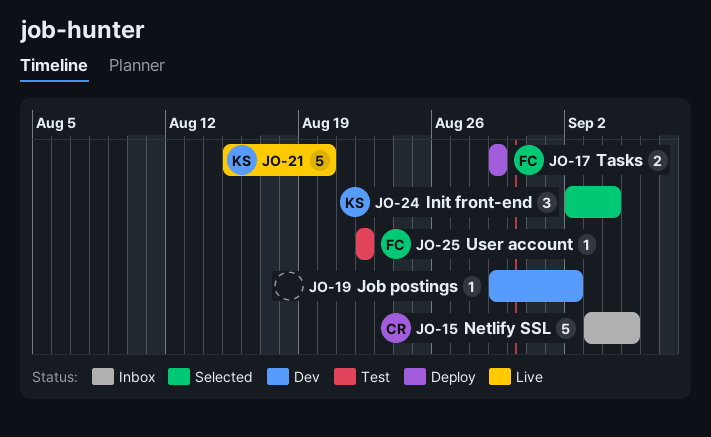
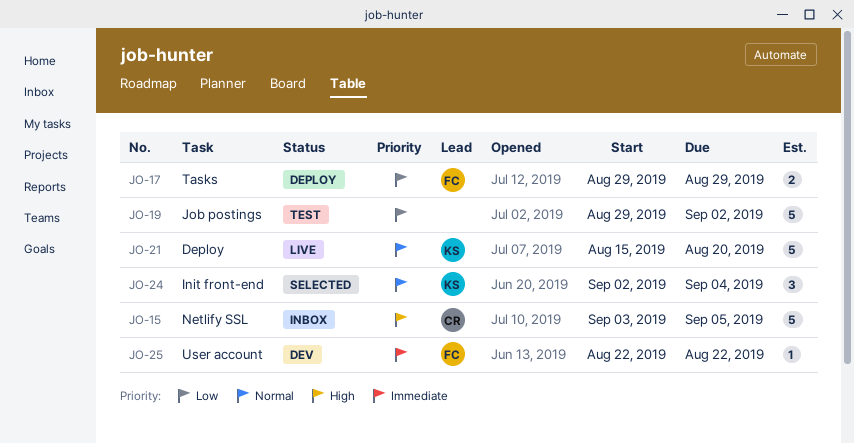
JO-19, status: Dev -> Test
JO-19, estimate: 1 -> 5
JO-25, status: Test -> Dev

